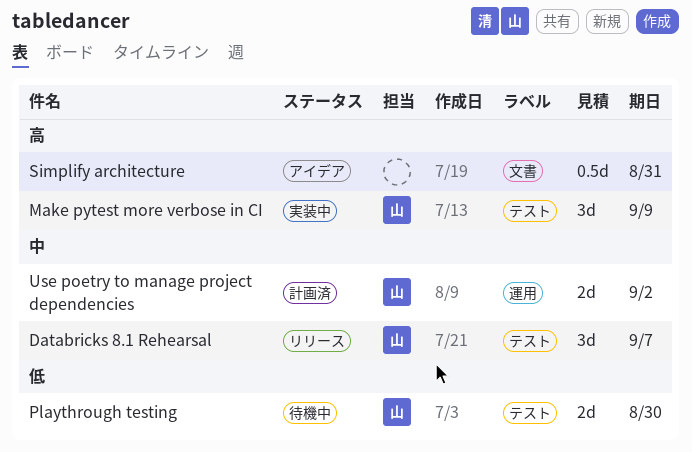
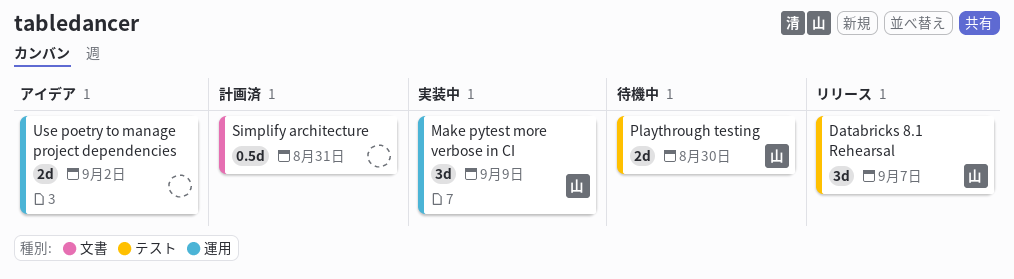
Make pytest more verbose in CI, label: テスト -> 運用
Simplify architecture, status: アイデア -> 計画済
Use poetry to manage project dependencies, status: 計画済 -> アイデア
Use poetry to manage project dependencies, owner: 山 -> none

